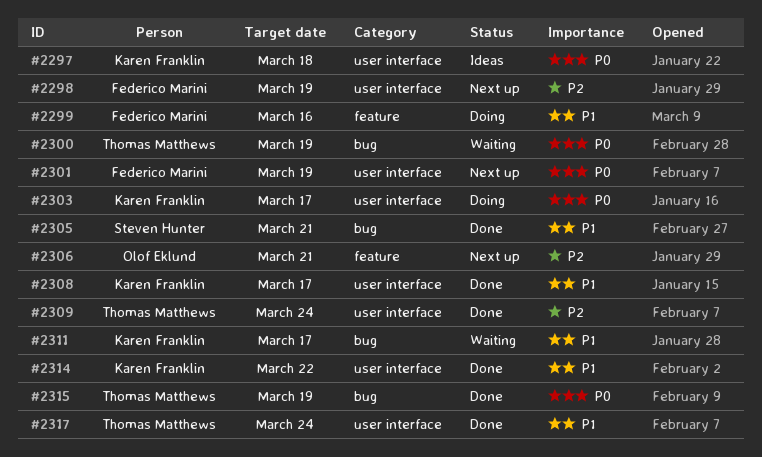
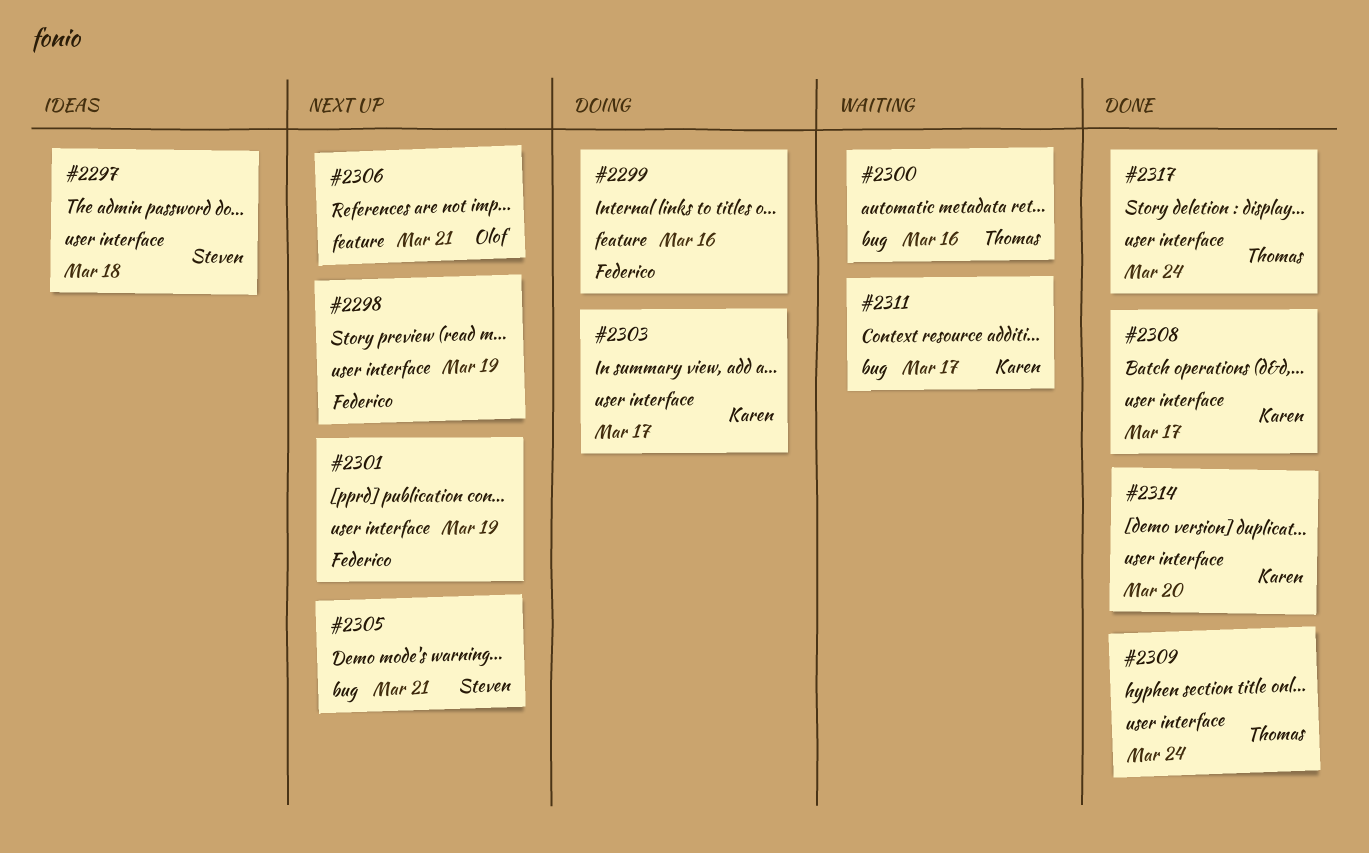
#2297, owner: Karen Franklin -> Steven Hunter
#2300, due: Mar 19 -> Mar 16
#2305, status: Done -> Next up
#2314, due: Mar 22 -> Mar 20
#2315: present -> none

